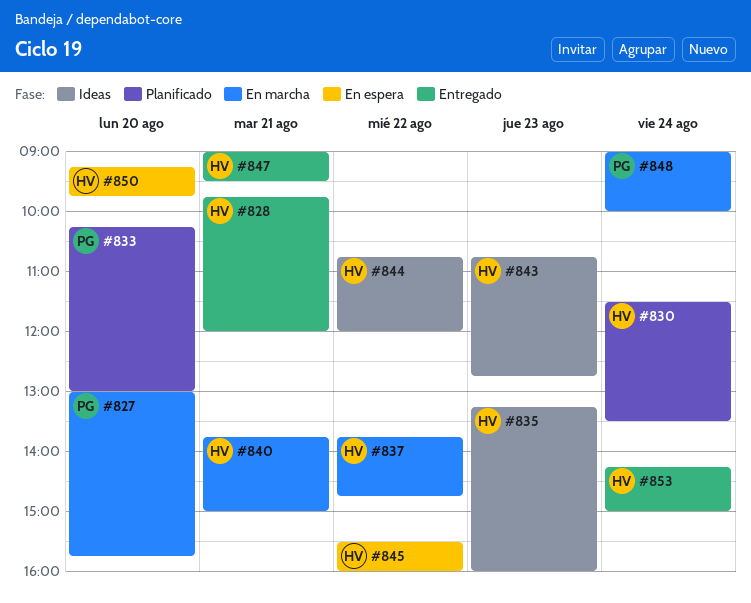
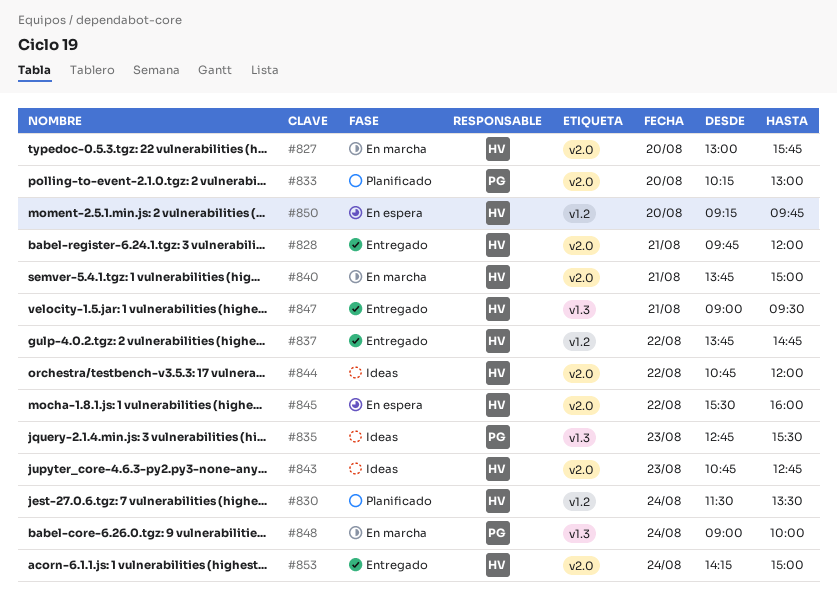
#827, owner: PG -> HV
#835, owner: HV -> PG
#835, begins: 13:15 -> 12:45
#835, ends: 16:00 -> 15:30
#837, status: En marcha -> Entregado

